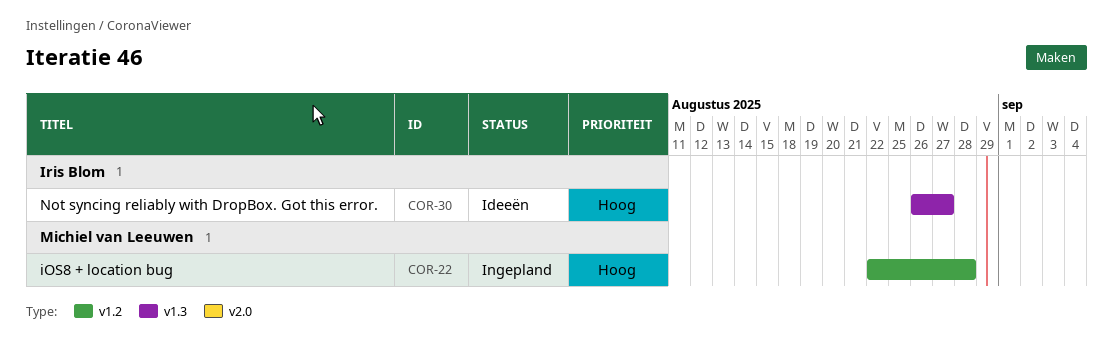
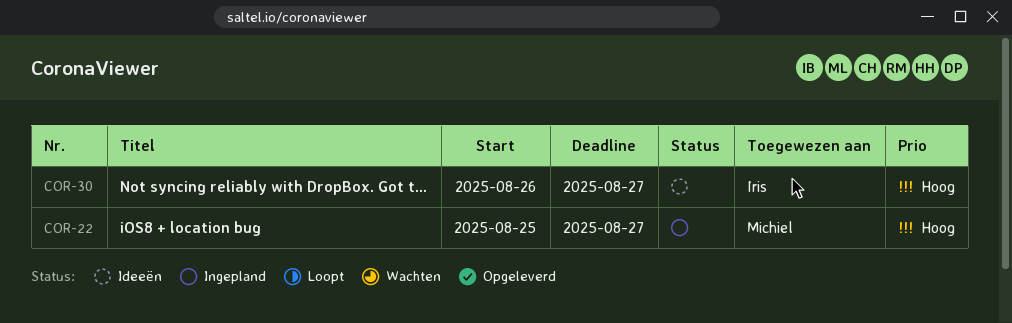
COR-22, start: Aug 22 -> Aug 25
COR-22, due: Aug 28 -> Aug 27

